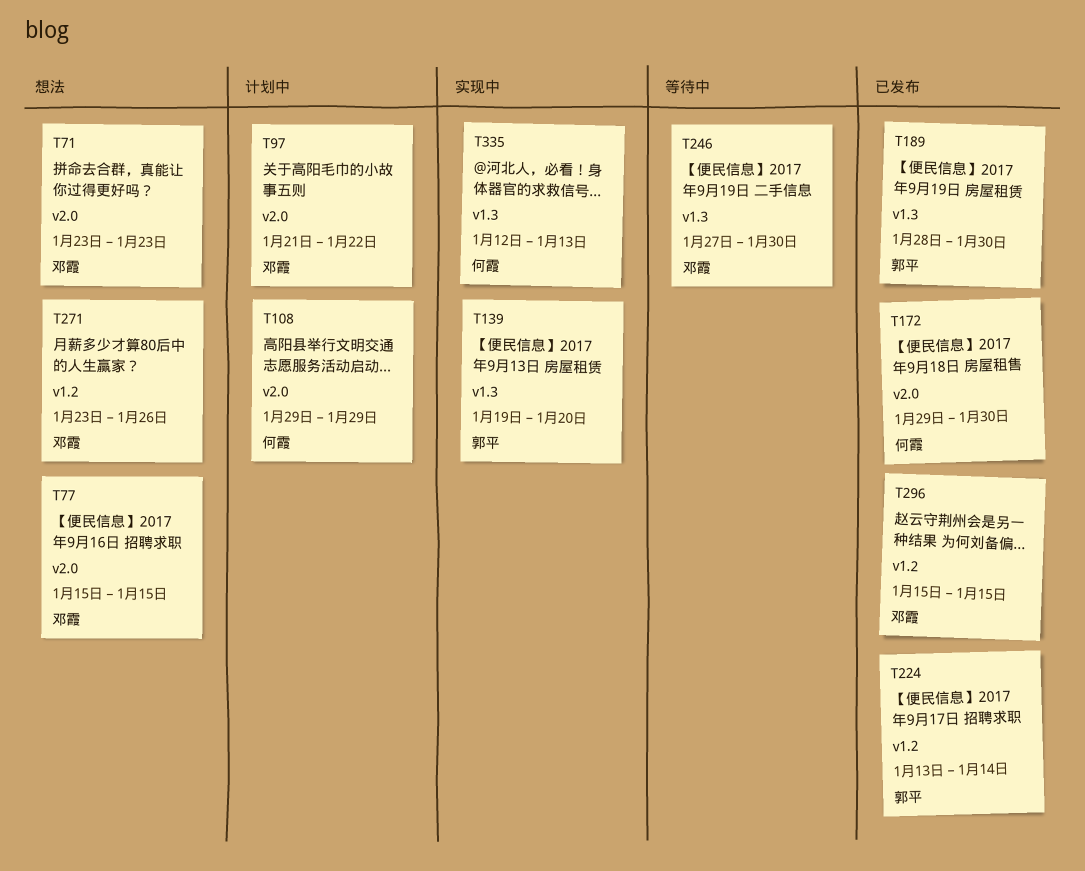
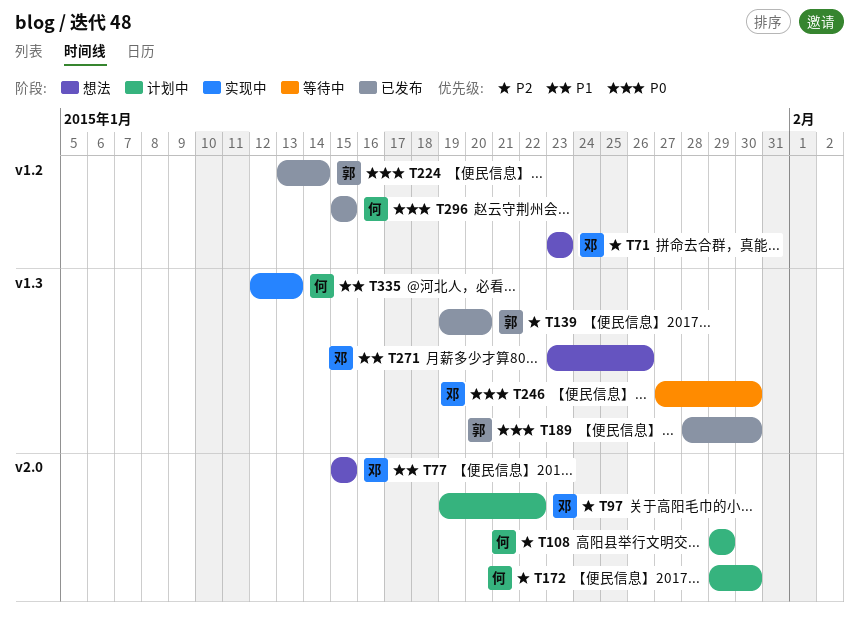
T71, label: v2.0 -> v1.2
T97, start: Jan 21 -> Jan 19
T139, status: 实现中 -> 已发布
T172, status: 已发布 -> 计划中
T271, label: v1.2 -> v1.3
T296, owner: 邓霞 -> 何霞

